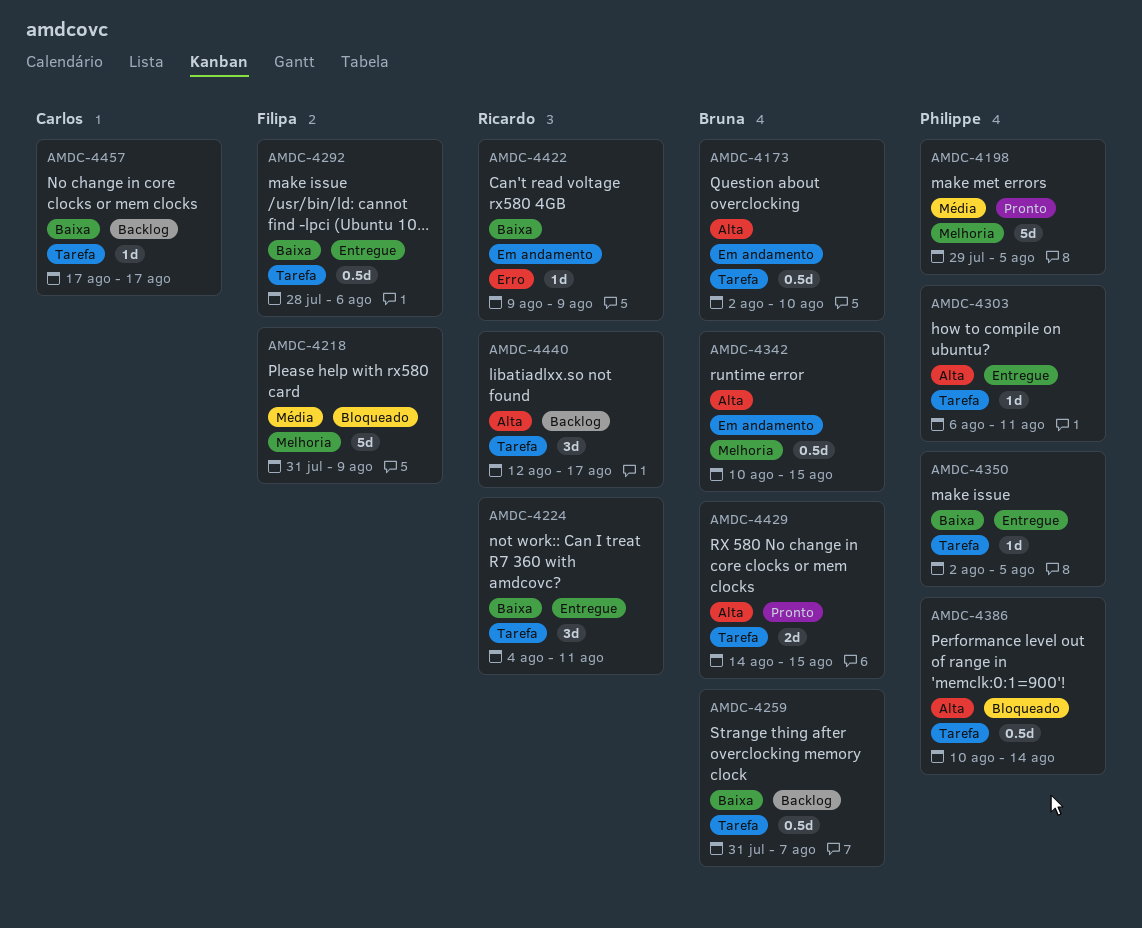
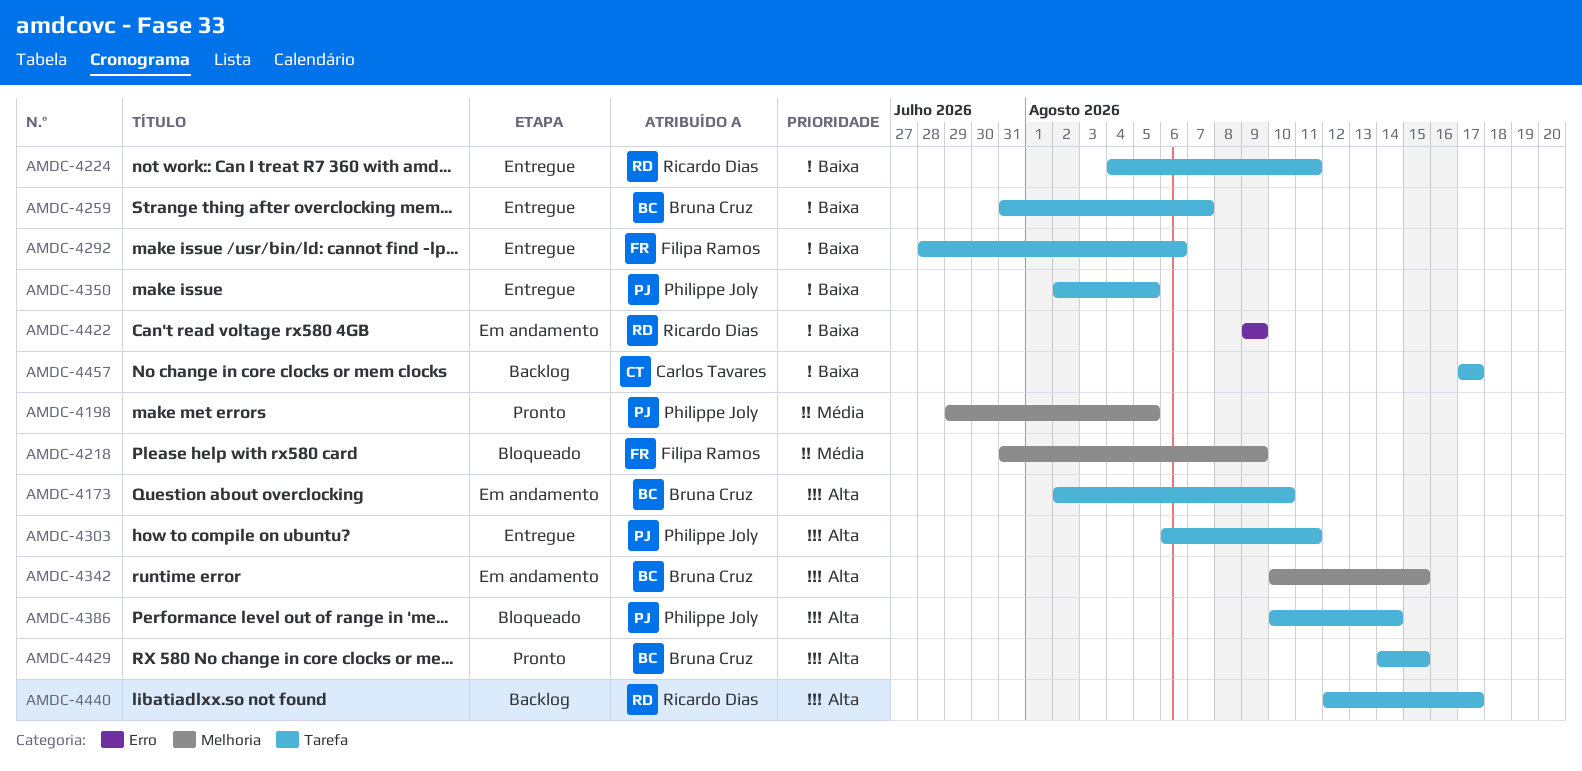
AMDC-4259, status: Backlog -> Entregue

